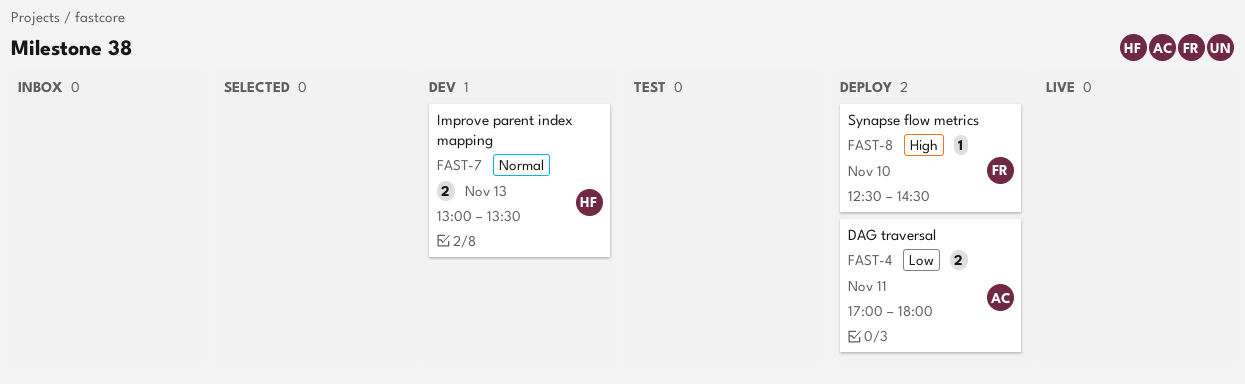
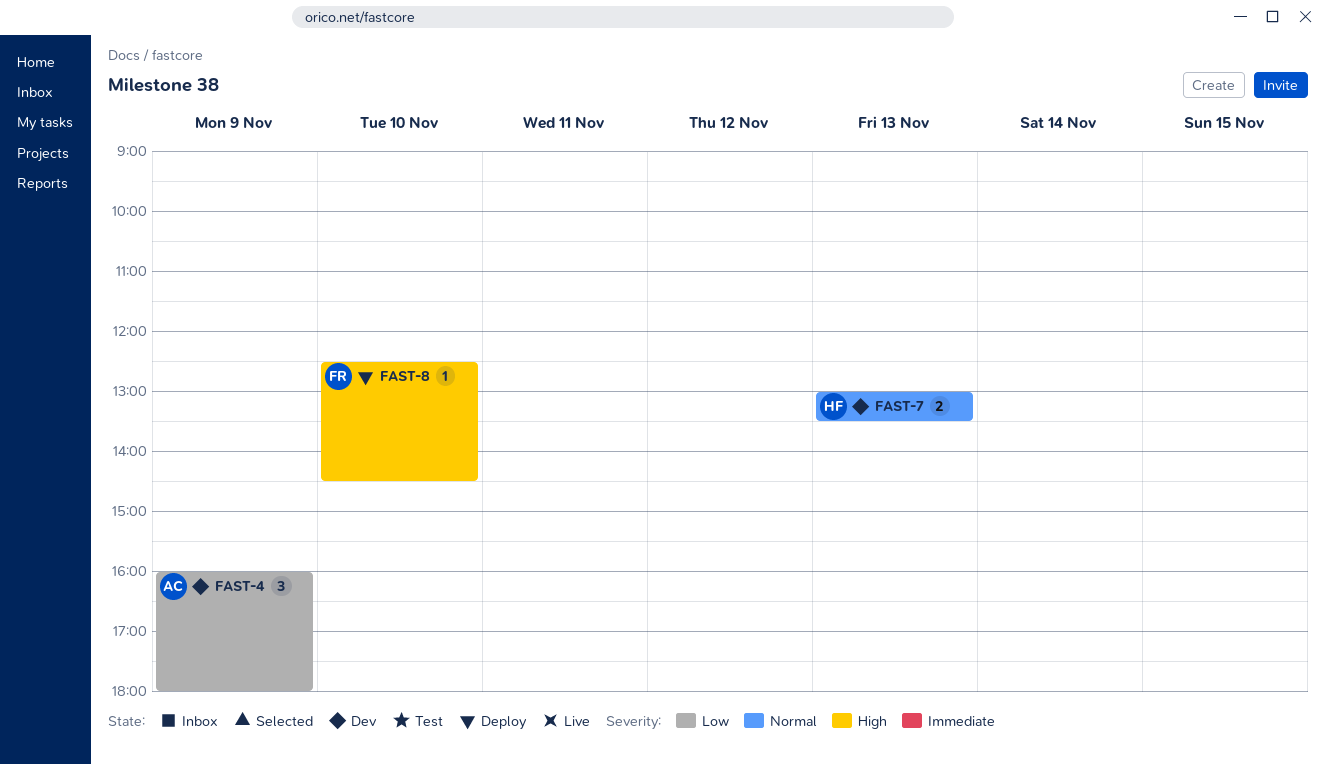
FAST-4, status: Deploy -> Dev
FAST-4, estimate: 2 -> 3
FAST-4, day: Nov 11 -> Nov 9
FAST-4, begins: 17:00 -> 16:00

